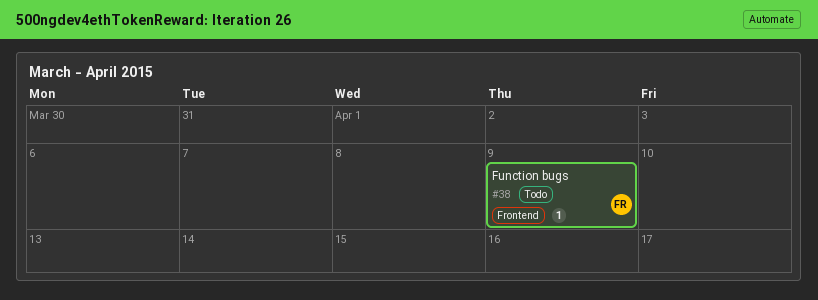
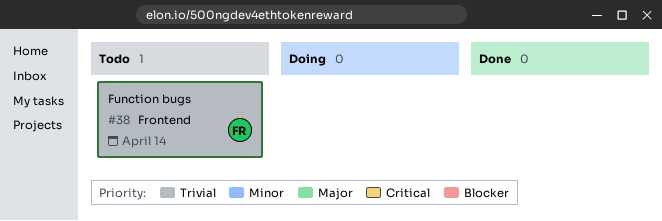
#38, due: Apr 9 -> Apr 14

